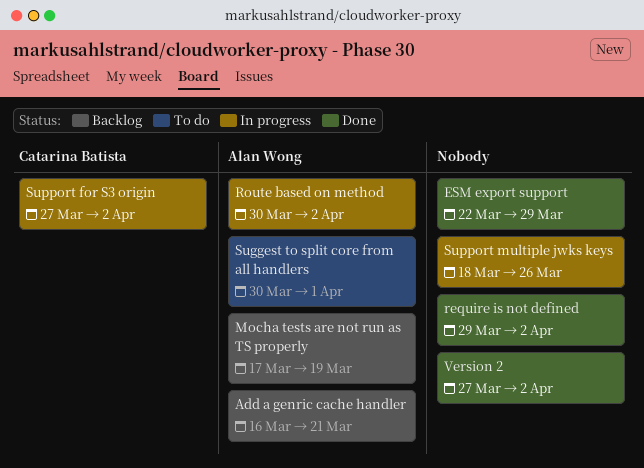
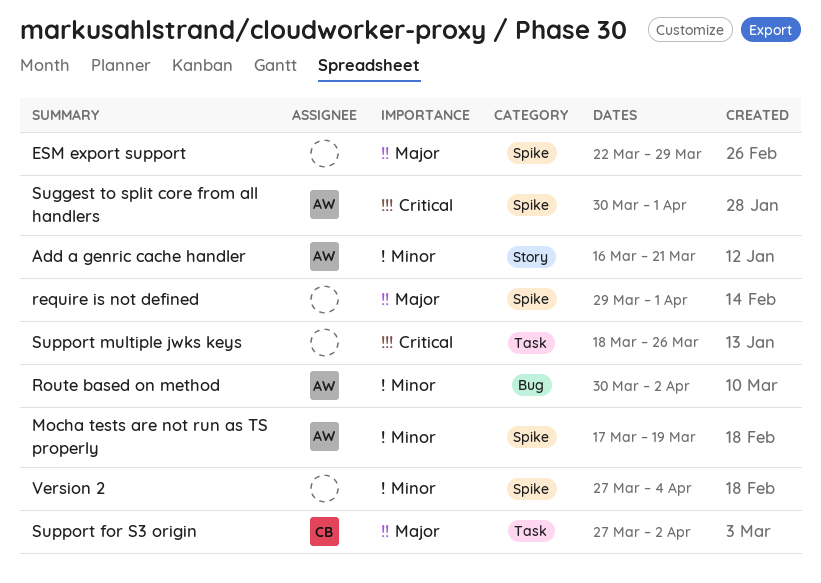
require is not defined, due: Apr 2 -> Apr 1
Version 2, due: Apr 2 -> Apr 4

